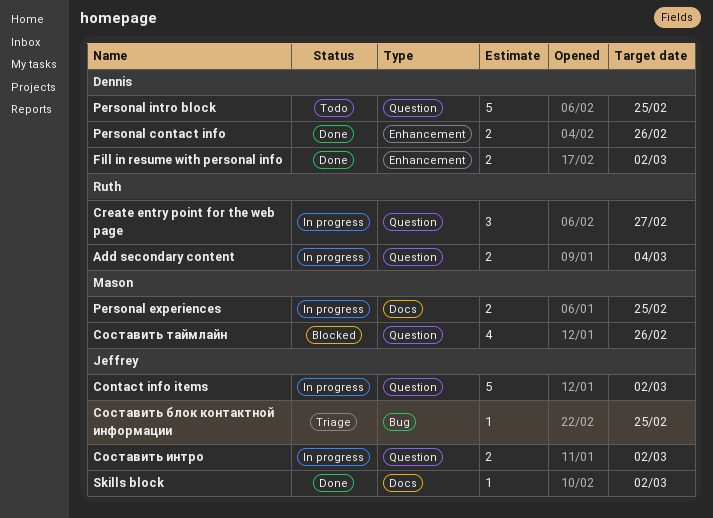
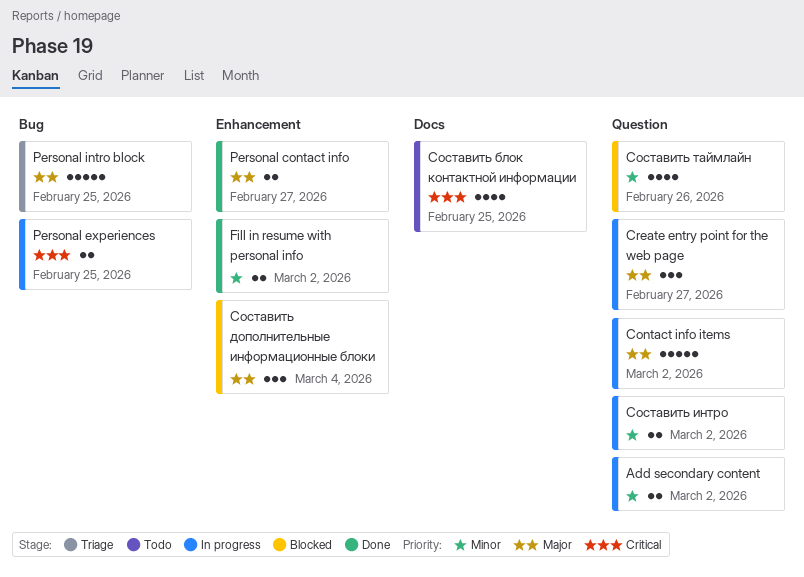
Add secondary content, due: Mar 4 -> Mar 2
Personal contact info, due: Feb 26 -> Feb 27
Personal experiences, label: Docs -> Bug
Personal intro block, status: Todo -> Triage
Personal intro block, label: Question -> Bug
Skills block: present -> none
Составить блок контактной информации, status: Triage -> Todo
Составить блок контактной информации, label: Bug -> Docs
Составить блок контактной информации, estimate: 1 -> 4
Составить дополнительные информационные блоки: none -> present

